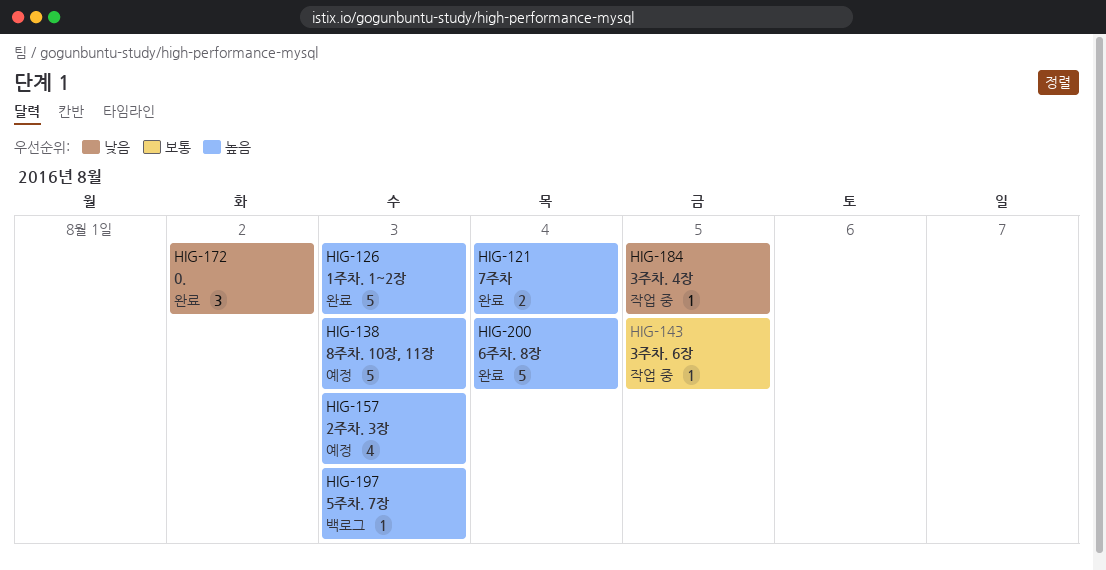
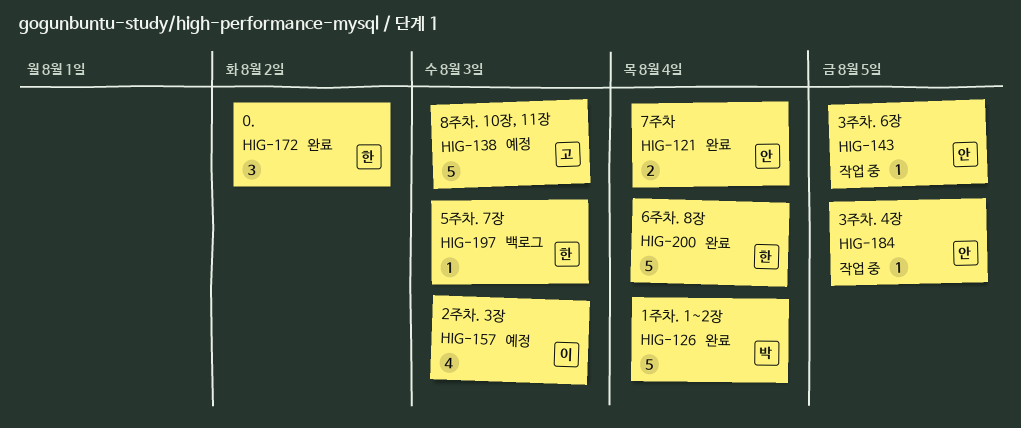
HIG-126, due: Aug 3 -> Aug 4

